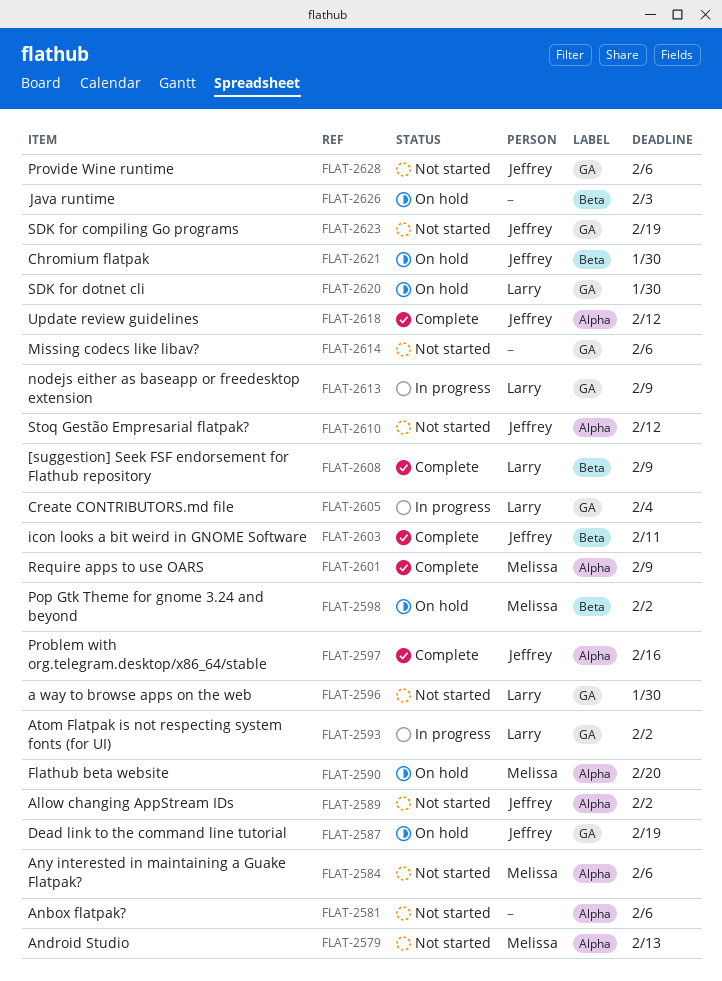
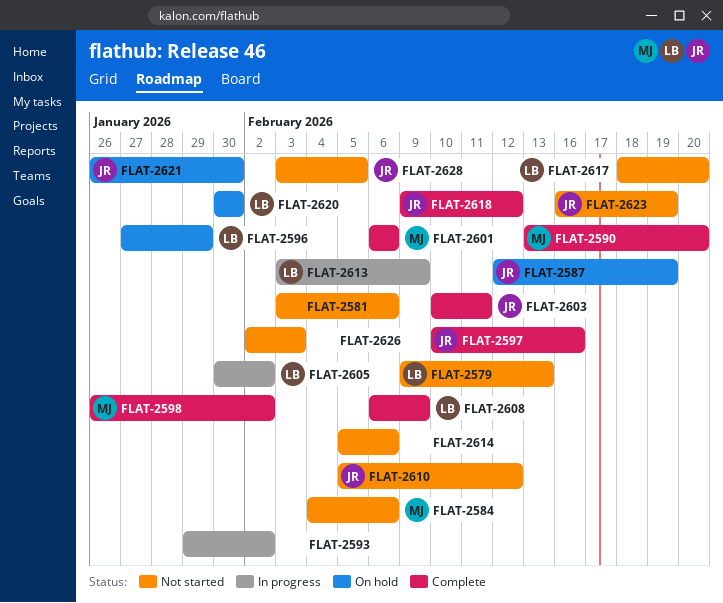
FLAT-2579, owner: Melissa -> Larry
FLAT-2589: present -> none
FLAT-2590, status: On hold -> Complete
FLAT-2593, owner: Larry -> none
FLAT-2596, status: Not started -> On hold
FLAT-2596, due: Jan 30 -> Jan 29
FLAT-2598, status: On hold -> Complete
FLAT-2601, due: Feb 9 -> Feb 6
FLAT-2605, due: Feb 4 -> Feb 2
FLAT-2617: none -> present
FLAT-2626, status: On hold -> Not started
FLAT-2628, due: Feb 6 -> Feb 5

